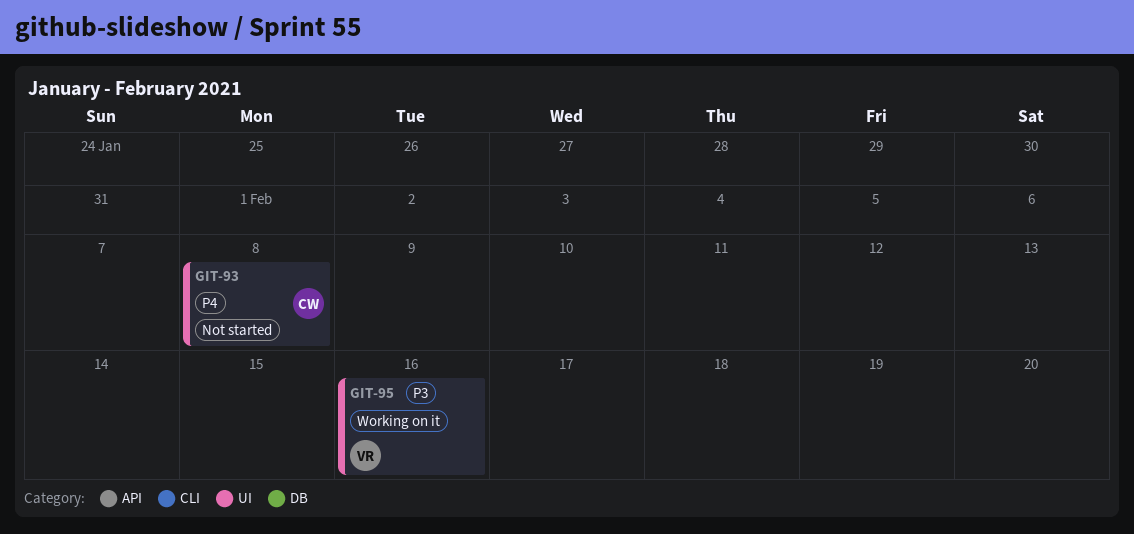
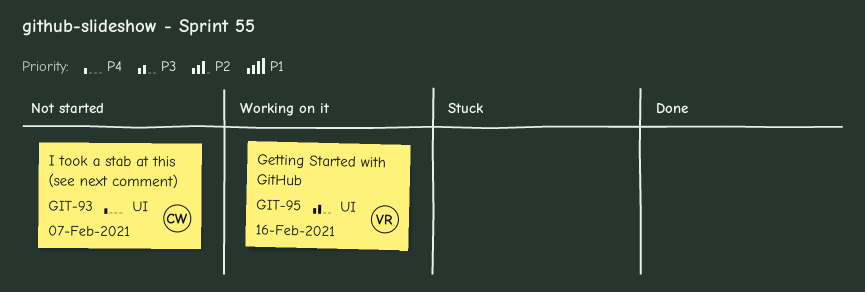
GIT-93, due: Feb 8 -> Feb 7

